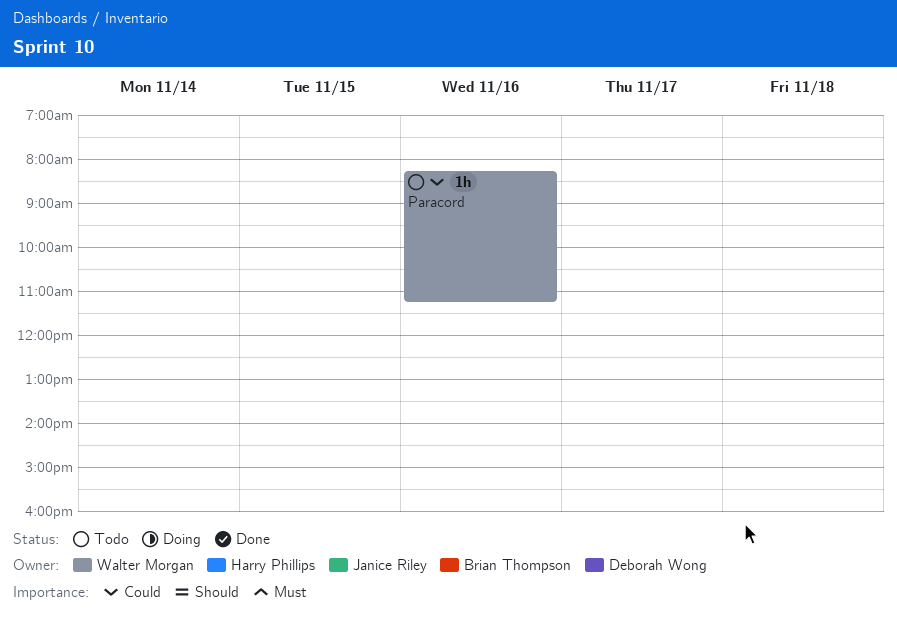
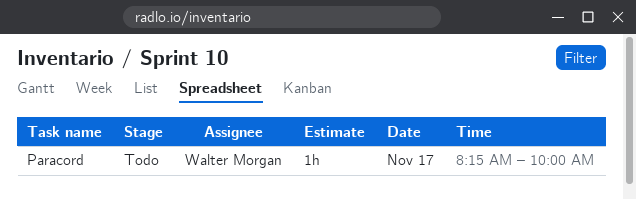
Paracord, day: Nov 16 -> Nov 17
Paracord, ends: 11:15 -> 10:00

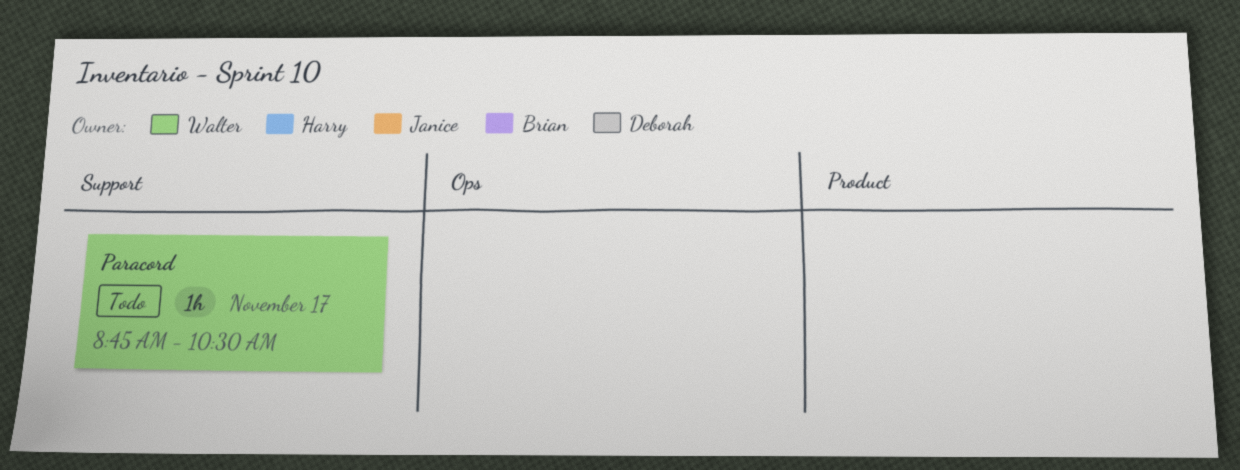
Paracord, begins: 08:15 -> 08:45
Paracord, ends: 10:00 -> 10:30

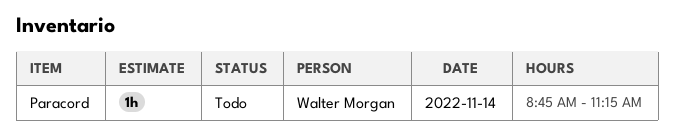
Paracord, day: Nov 17 -> Nov 14
Paracord, ends: 10:30 -> 11:15

